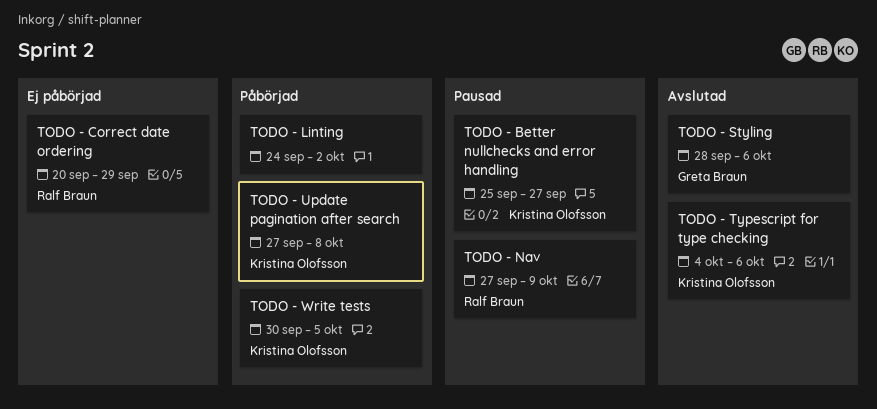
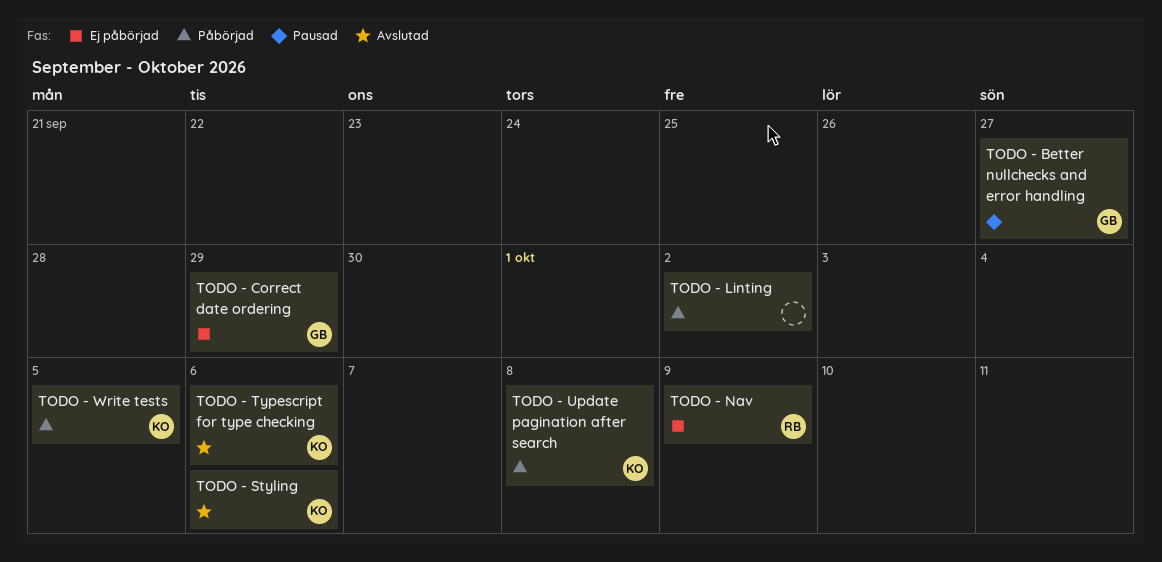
TODO - Better nullchecks and error handling, owner: Kristina Olofsson -> Greta Braun
TODO - Correct date ordering, owner: Ralf Braun -> Greta Braun
TODO - Nav, status: Pausad -> Ej påbörjad
TODO - Styling, owner: Greta Braun -> Kristina Olofsson

